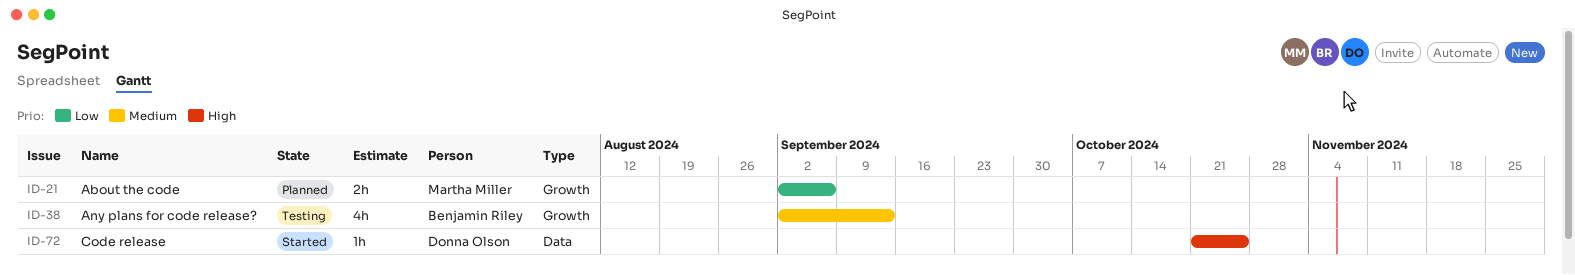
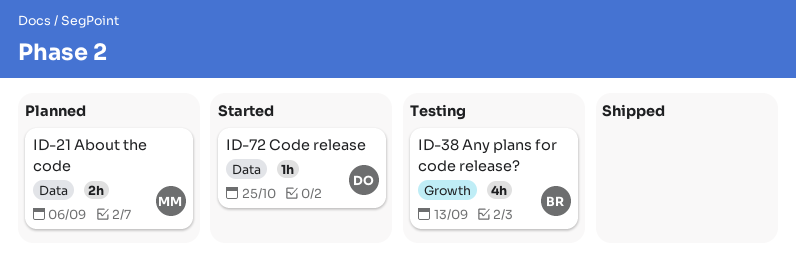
ID-21, label: Growth -> Data

